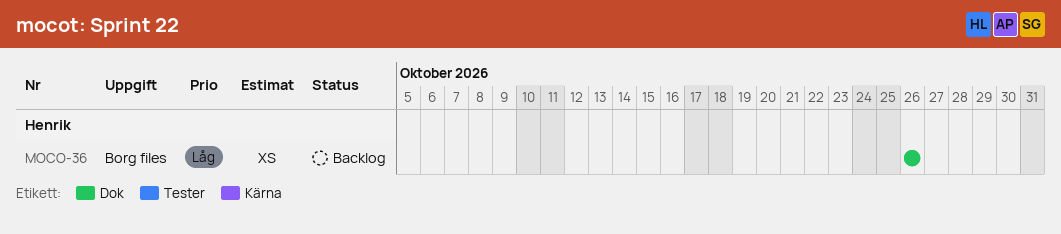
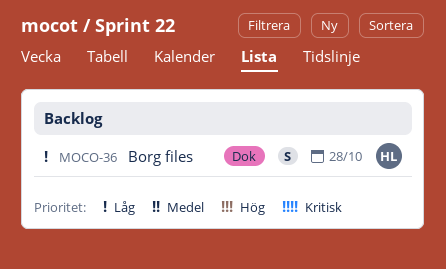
MOCO-36, estimate: XS -> S
MOCO-36, due: Oct 26 -> Oct 28

